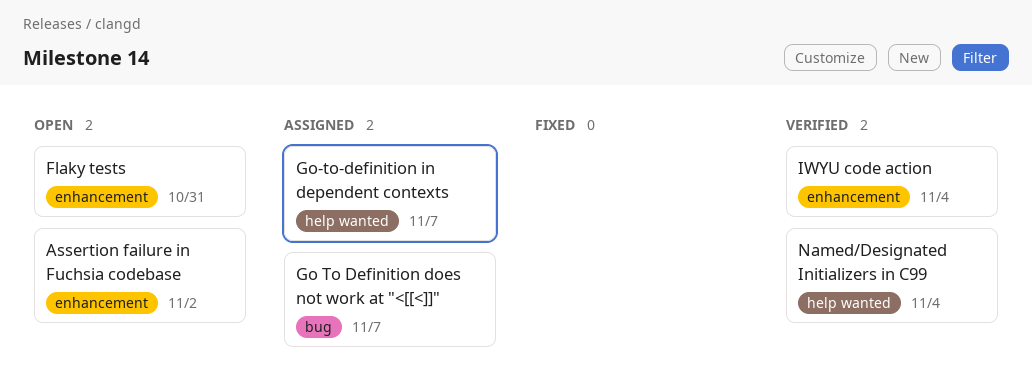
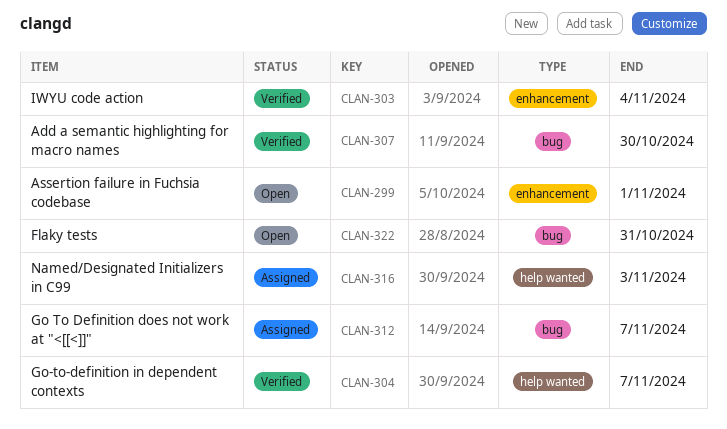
Add a semantic highlighting for macro names: none -> present
Assertion failure in Fuchsia codebase, due: Nov 2 -> Nov 1
Flaky tests, label: enhancement -> bug
Go-to-definition in dependent contexts, status: Assigned -> Verified
Named/Designated Initializers in C99, status: Verified -> Assigned
Named/Designated Initializers in C99, due: Nov 4 -> Nov 3

